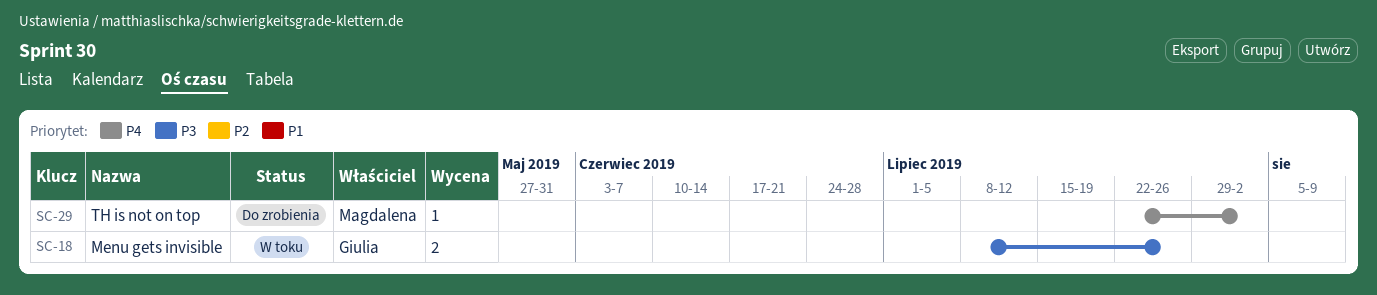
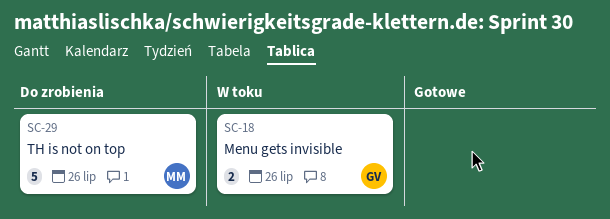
SC-29, estimate: 1 -> 5
SC-29, due: Aug 2 -> Jul 26

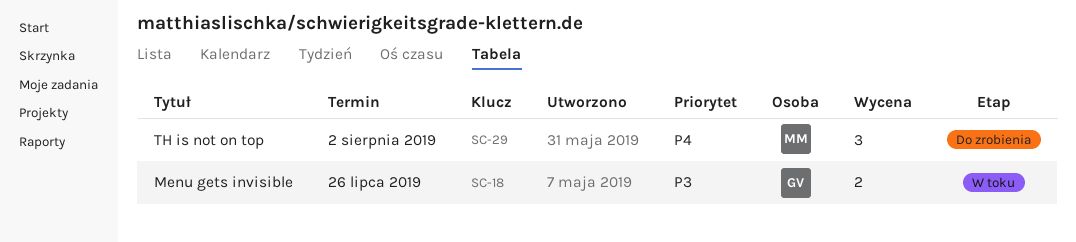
SC-29, estimate: 5 -> 3
SC-29, due: Jul 26 -> Aug 2

